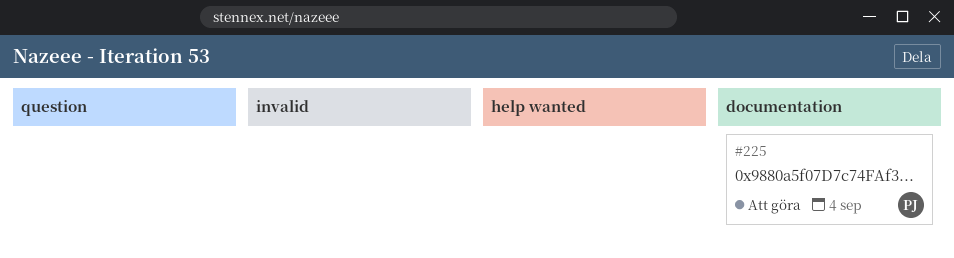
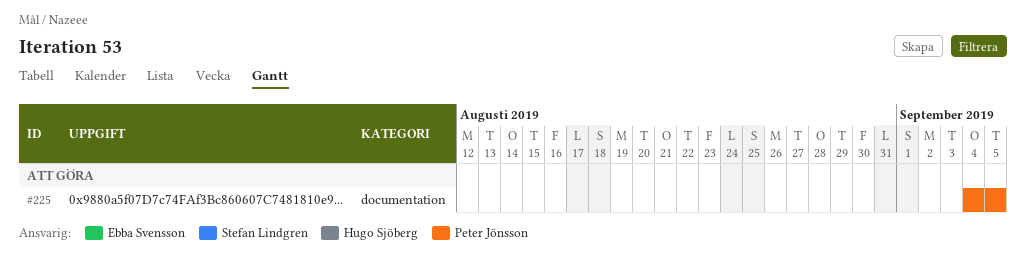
#225, due: Sep 4 -> Sep 5

